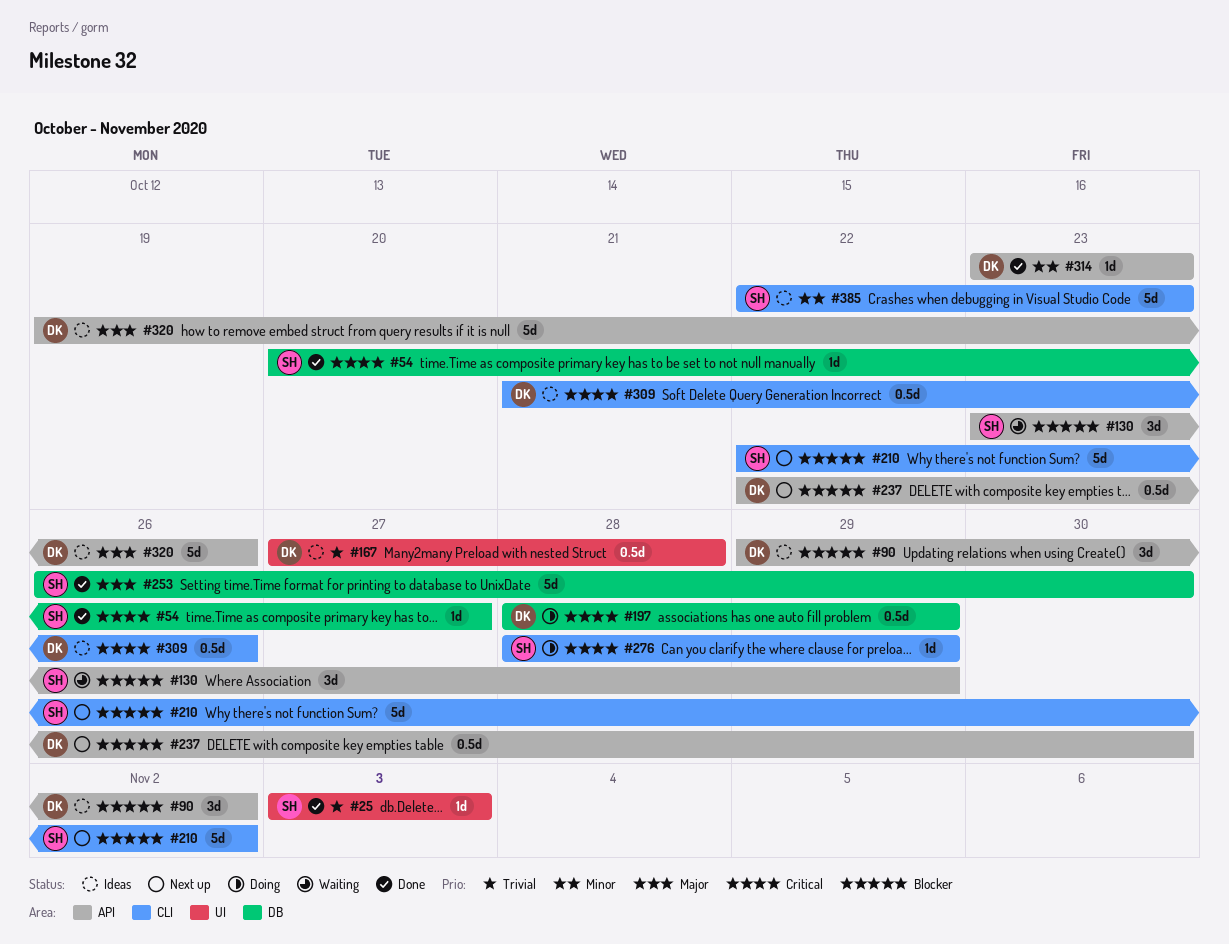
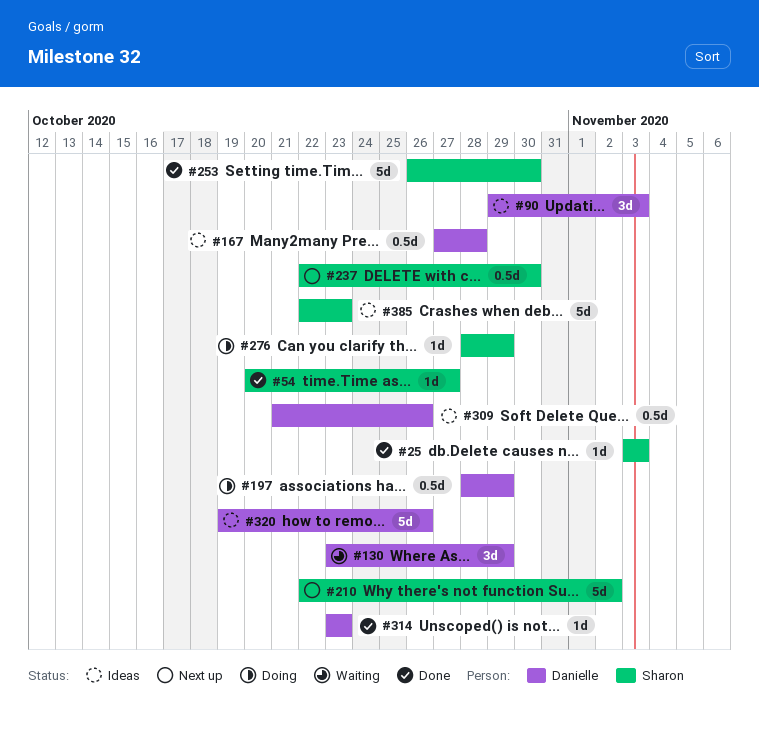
#90, due: Nov 2 -> Nov 3
#130, owner: Sharon -> Danielle
#237, owner: Danielle -> Sharon

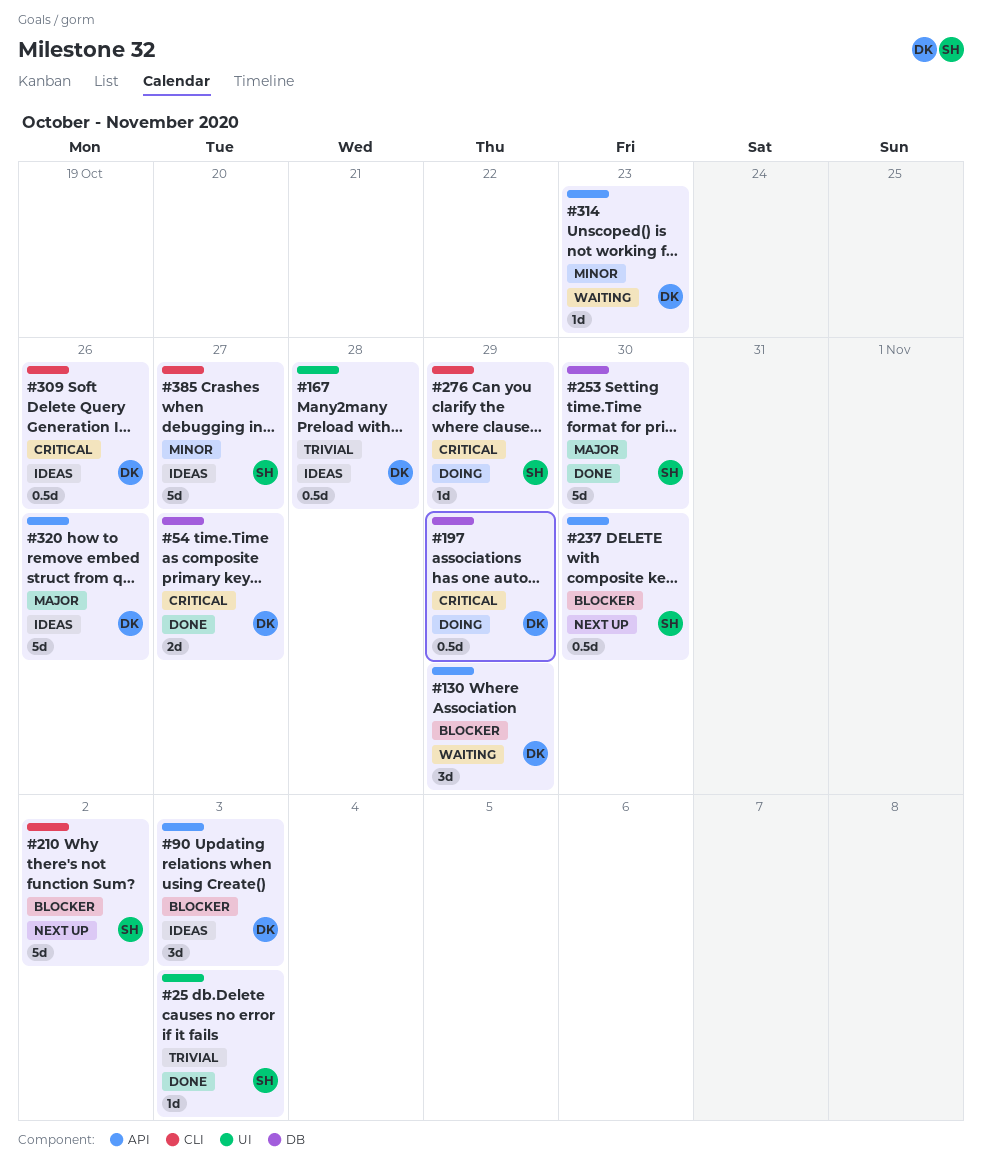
#54, owner: Sharon -> Danielle
#54, estimate: 1d -> 2d
#314, status: Done -> Waiting
#385, due: Oct 23 -> Oct 27

